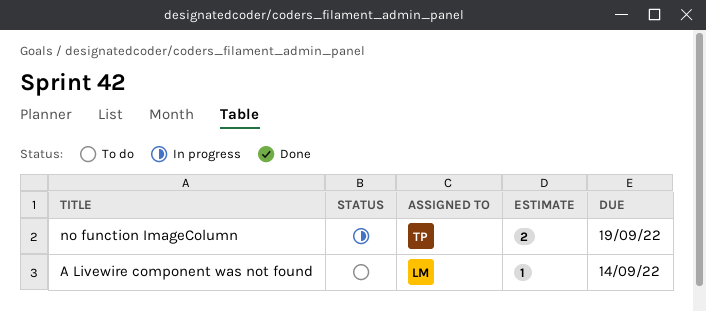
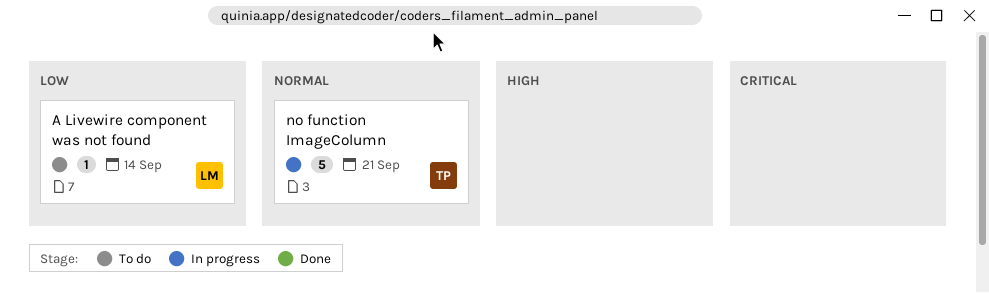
no function ImageColumn, estimate: 2 -> 5
no function ImageColumn, due: Sep 19 -> Sep 21

